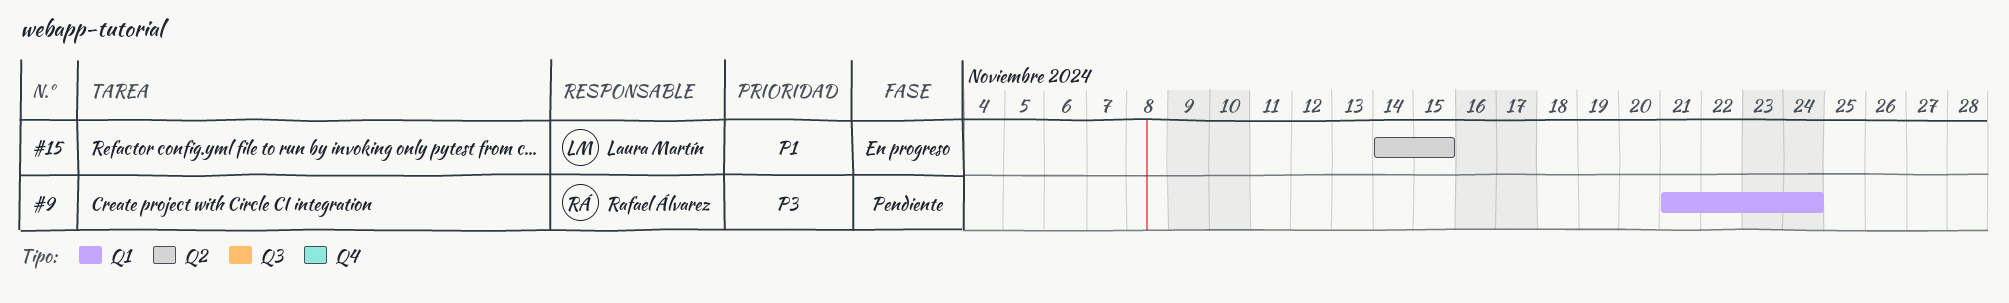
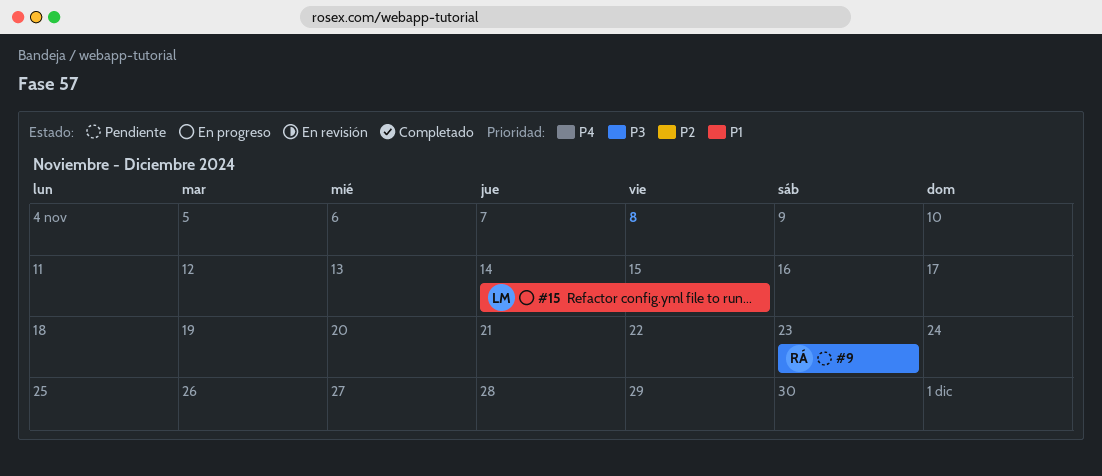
#9, start: Nov 21 -> Nov 23
#9, due: Nov 24 -> Nov 23

